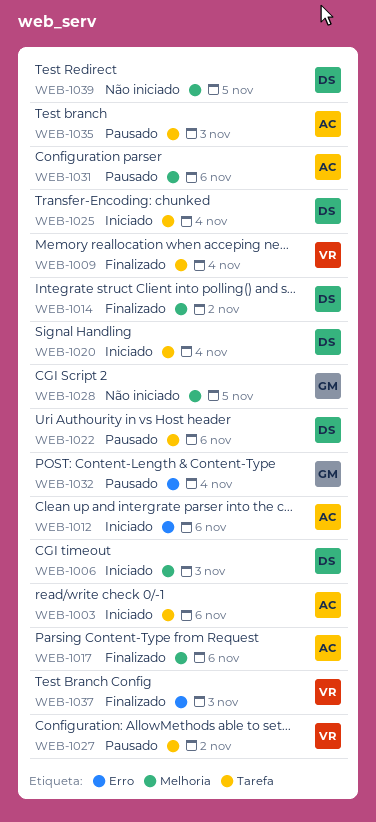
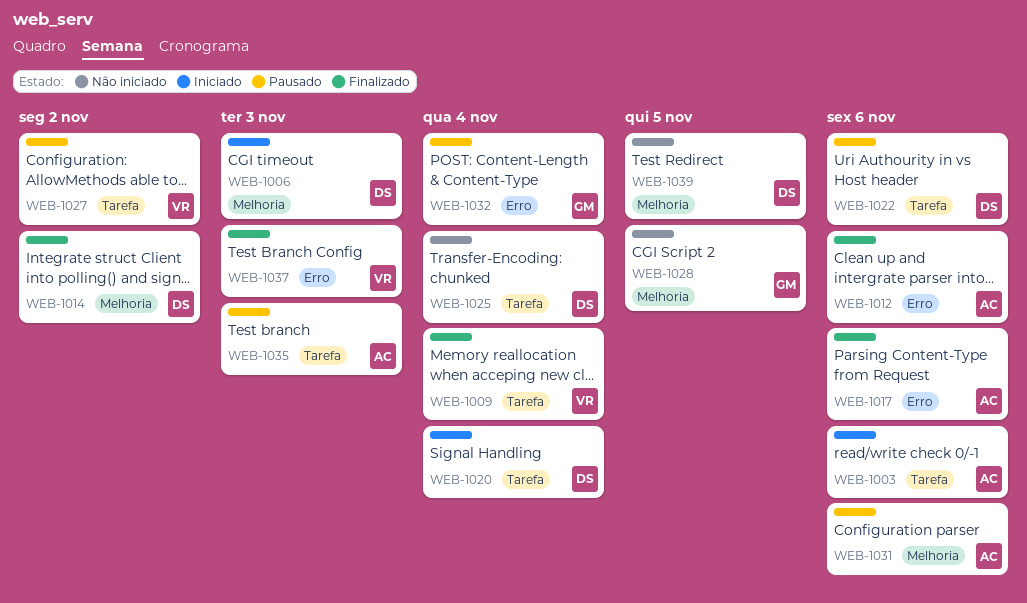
WEB-1012, status: Iniciado -> Finalizado
WEB-1017, label: Melhoria -> Erro
WEB-1025, status: Iniciado -> Não iniciado

